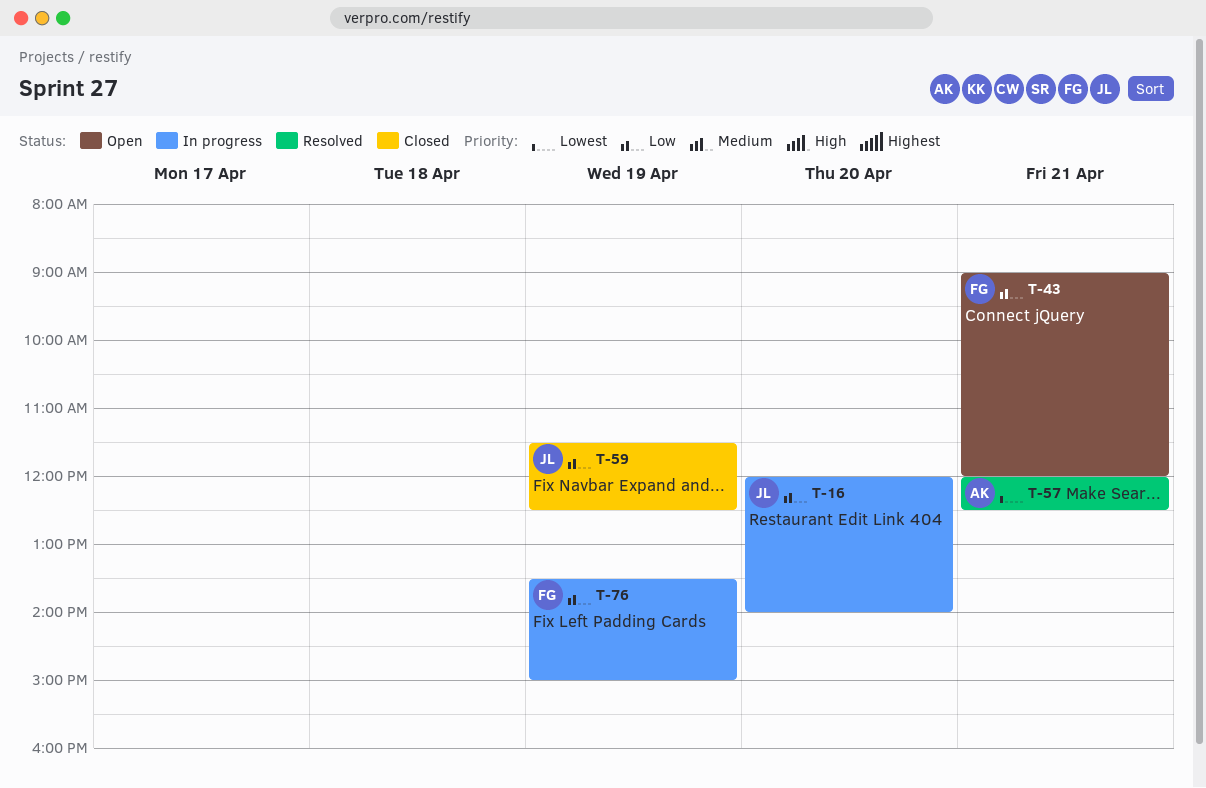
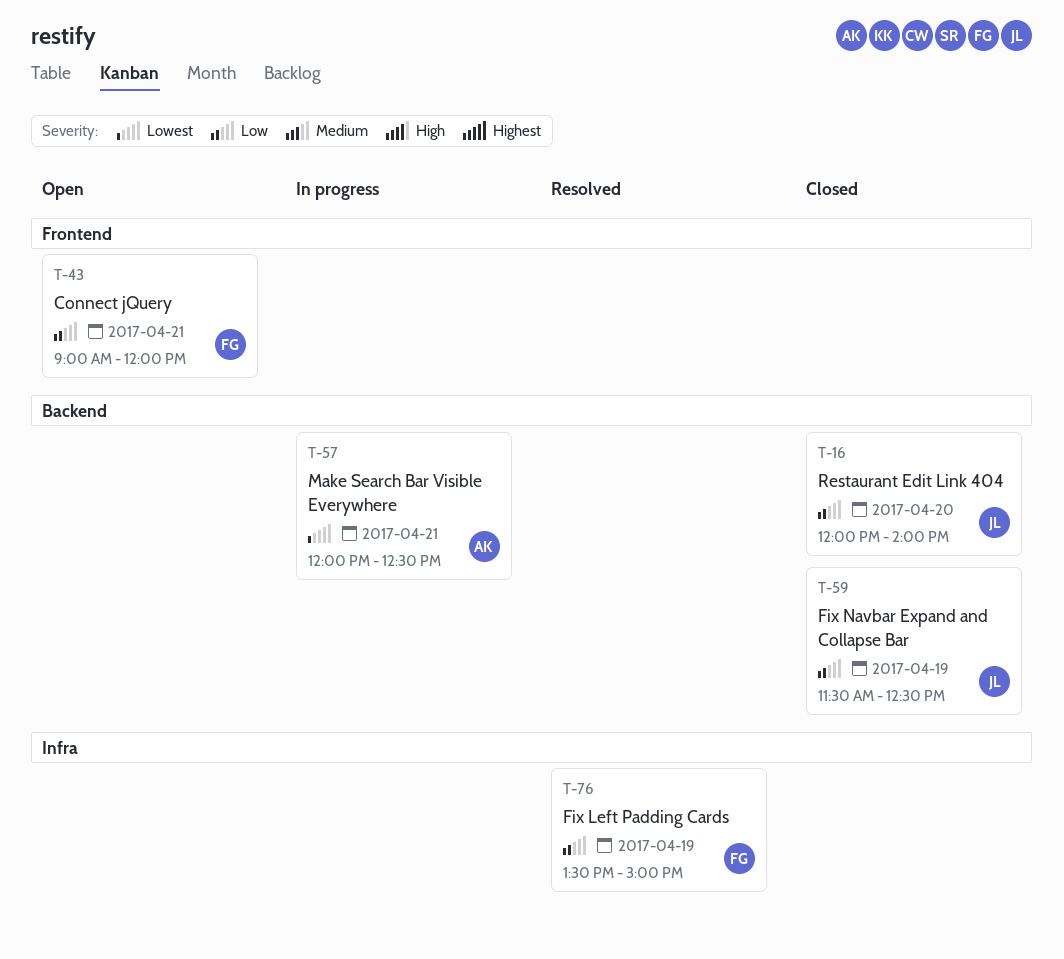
T-16, status: In progress -> Closed
T-57, status: Resolved -> In progress
T-76, status: In progress -> Resolved

